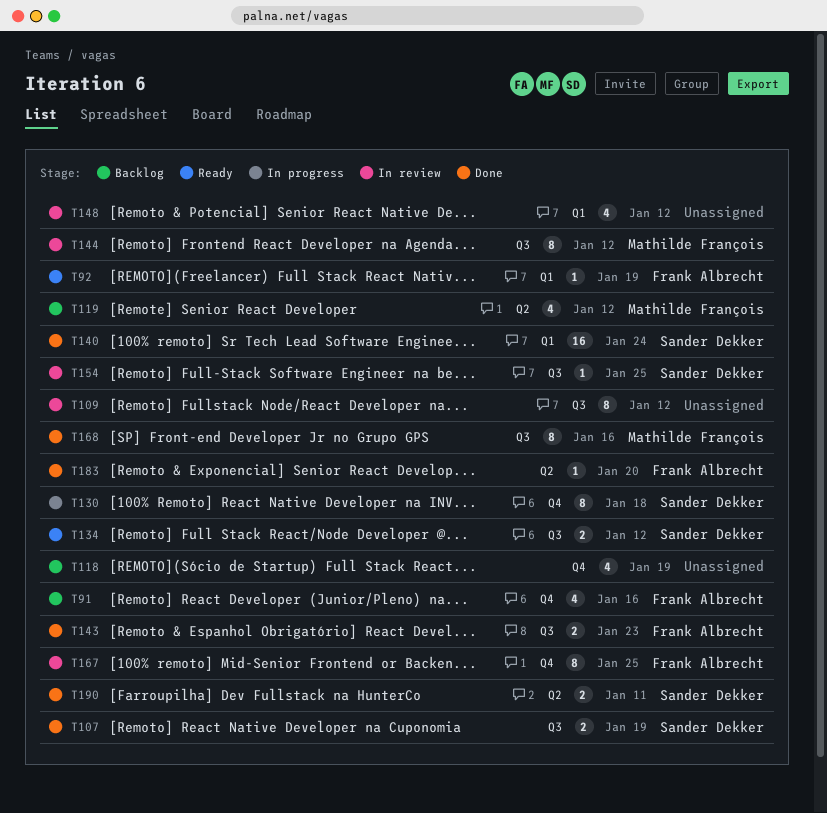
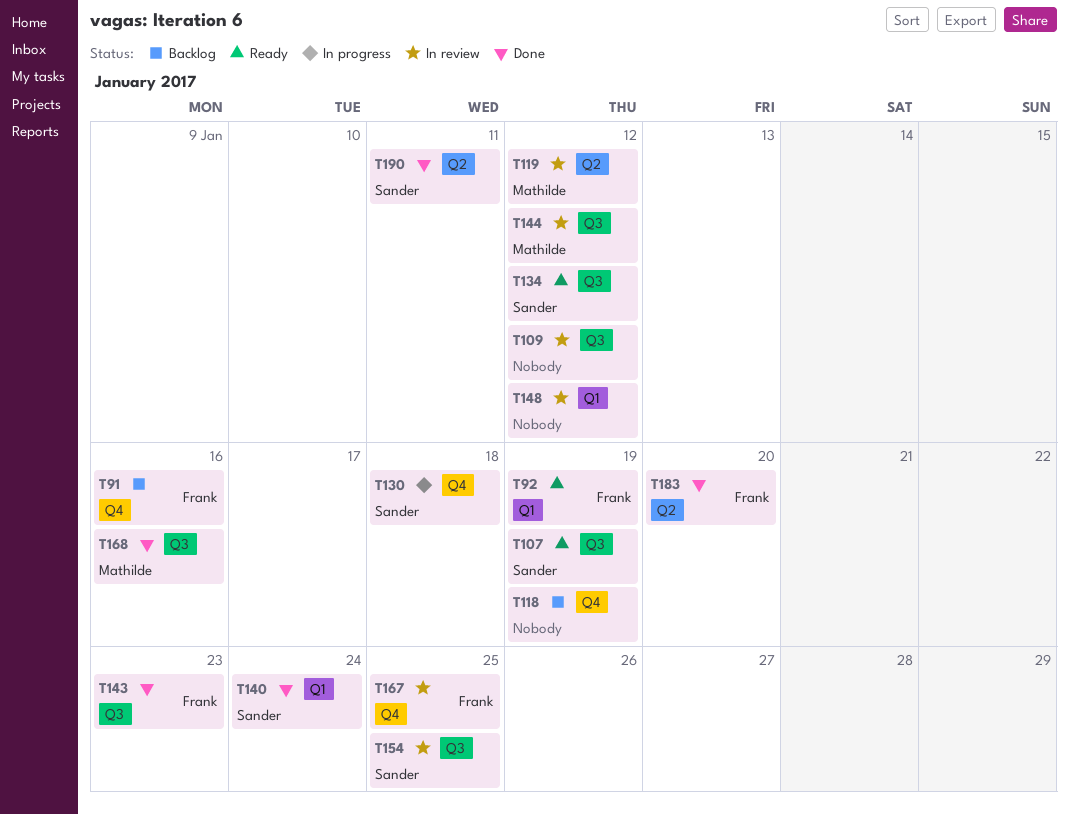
T107, status: Done -> Ready
T119, status: Backlog -> In review

